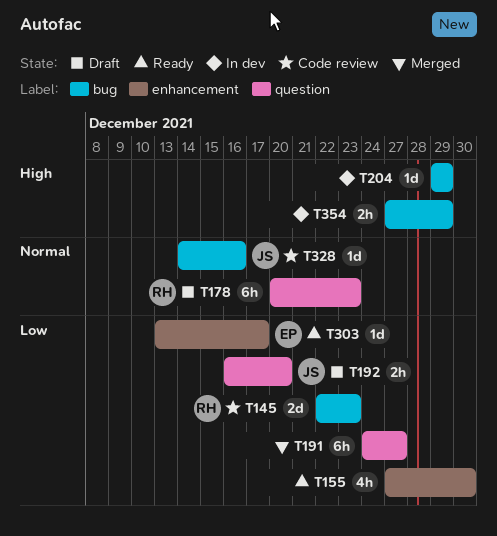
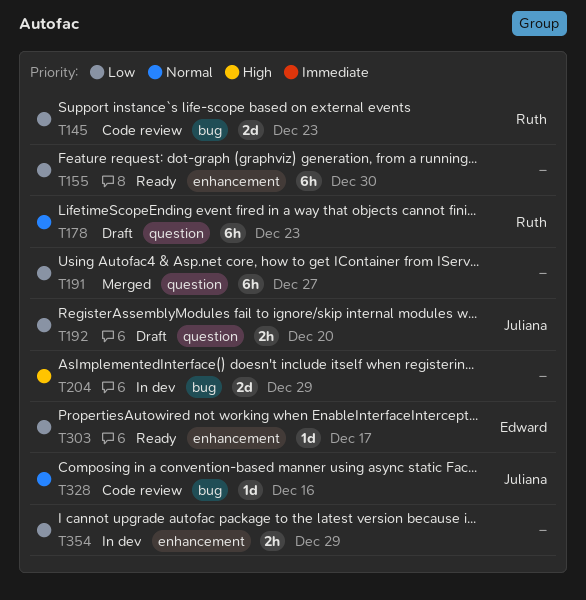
T155, estimate: 4h -> 6h
T204, estimate: 1d -> 2d
T354, priority: High -> Low
T354, label: bug -> enhancement

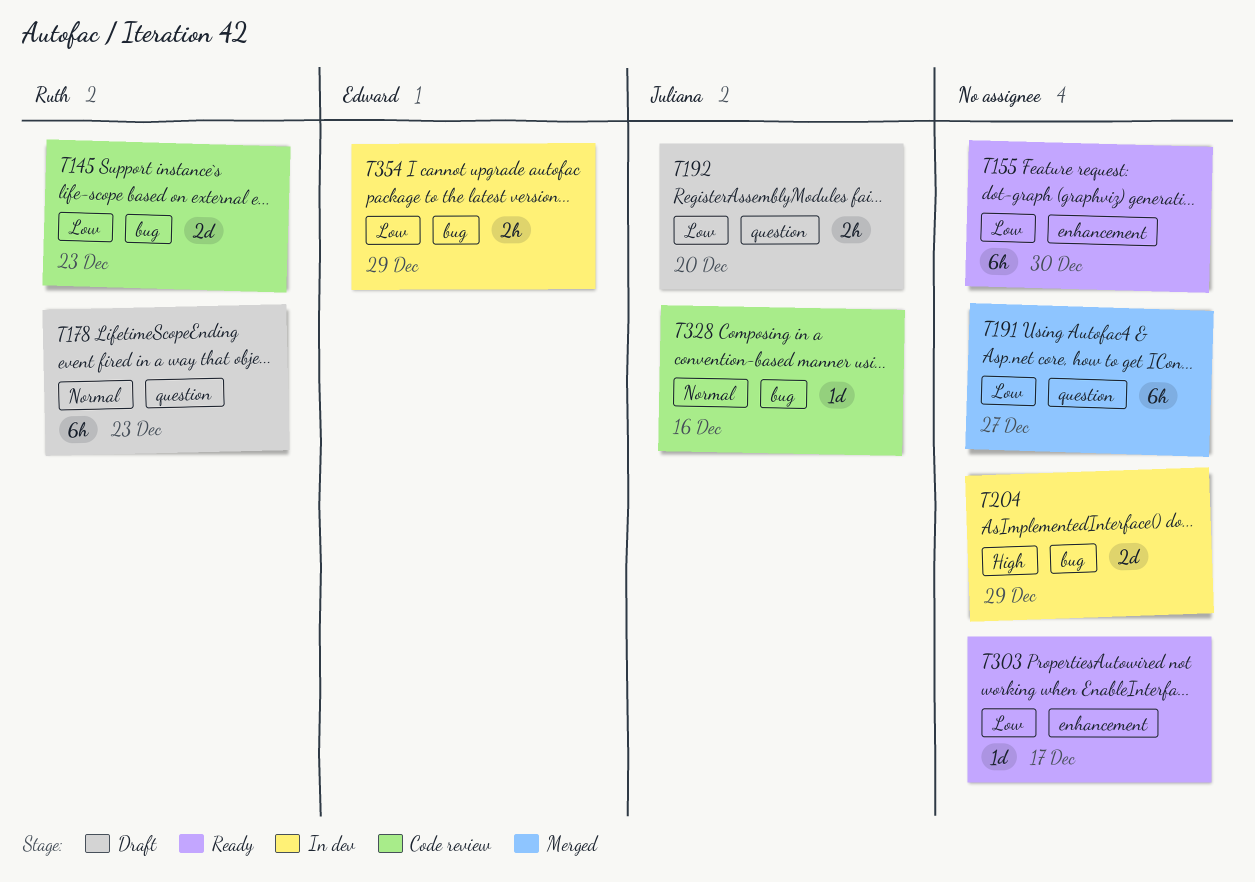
T303, owner: Edward -> none
T354, owner: none -> Edward
T354, label: enhancement -> bug

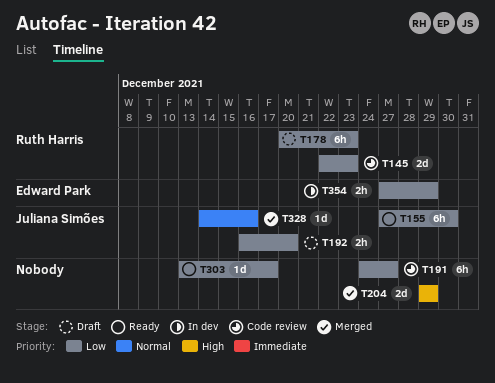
T155, owner: none -> Juliana Simões
T178, priority: Normal -> Low
T191, status: Merged -> Code review
T204, status: In dev -> Merged
T328, status: Code review -> Merged

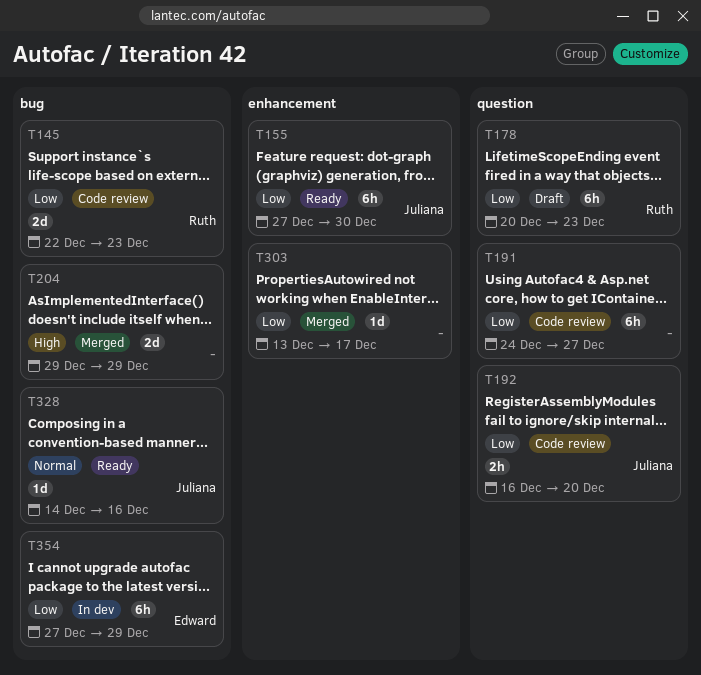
T192, status: Draft -> Code review
T303, status: Ready -> Merged
T328, status: Merged -> Ready
T354, estimate: 2h -> 6h

